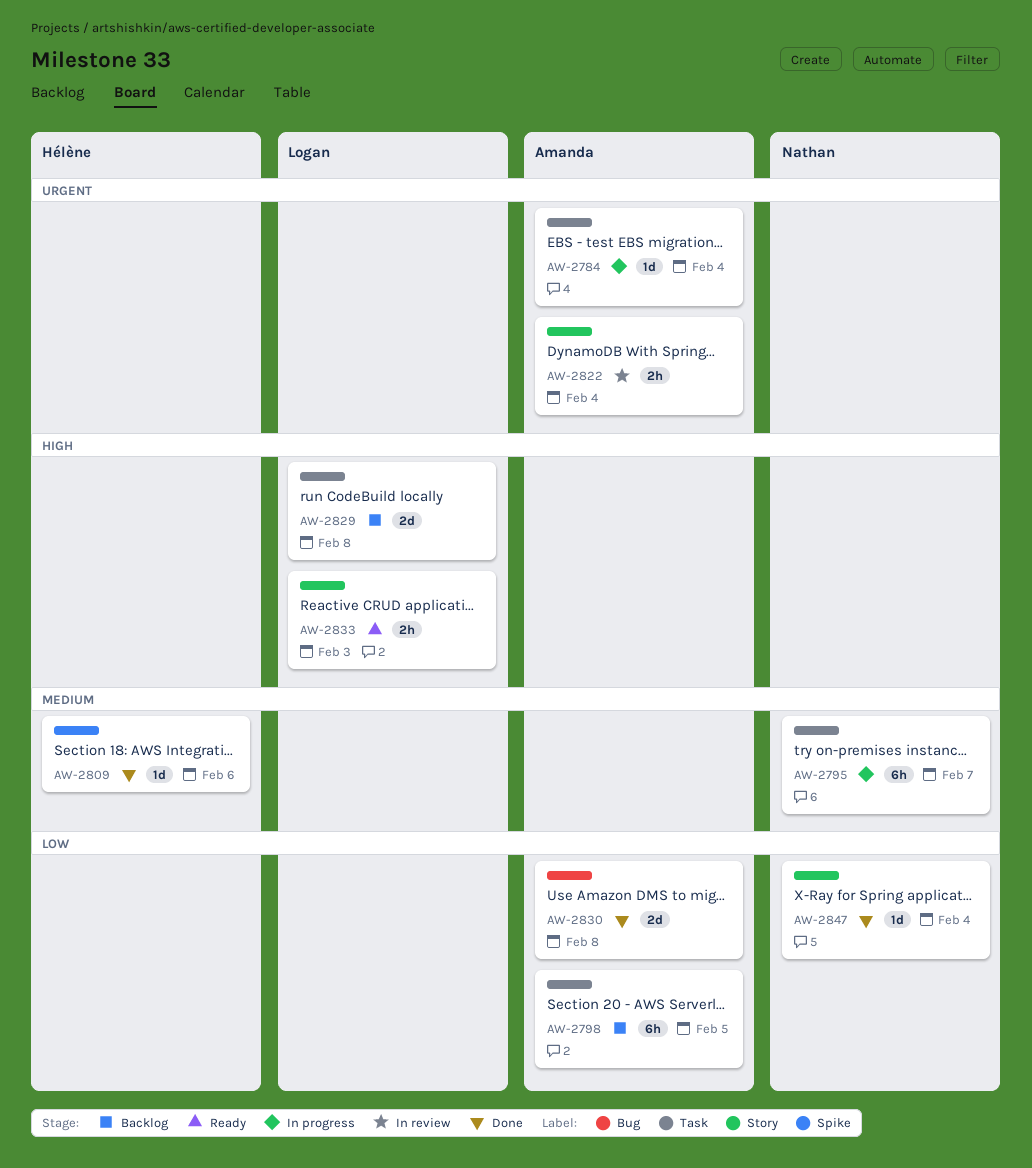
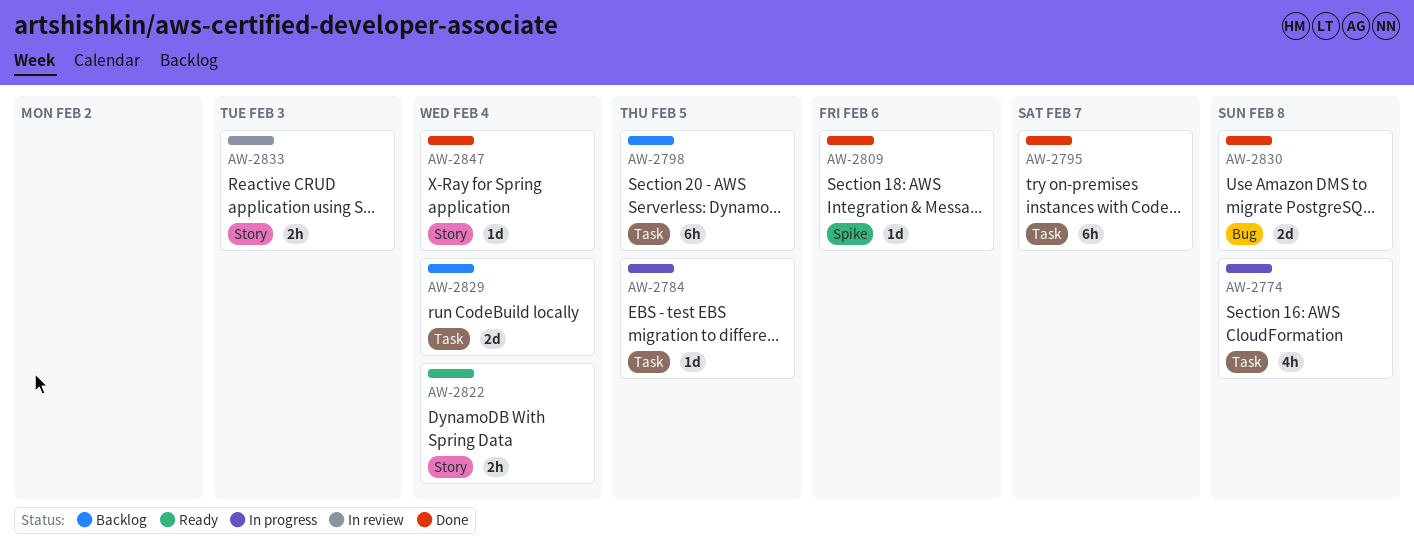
AW-2774: none -> present
AW-2784, due: Feb 4 -> Feb 5
AW-2795, status: In progress -> Done
AW-2822, status: In review -> Ready
AW-2829, due: Feb 8 -> Feb 4
AW-2833, status: Ready -> In review

